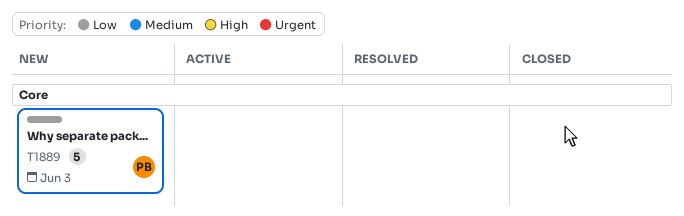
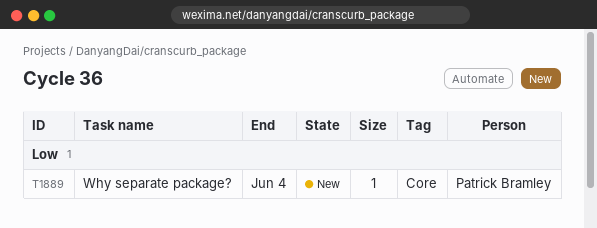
T1889, estimate: 5 -> 1
T1889, due: Jun 3 -> Jun 4

